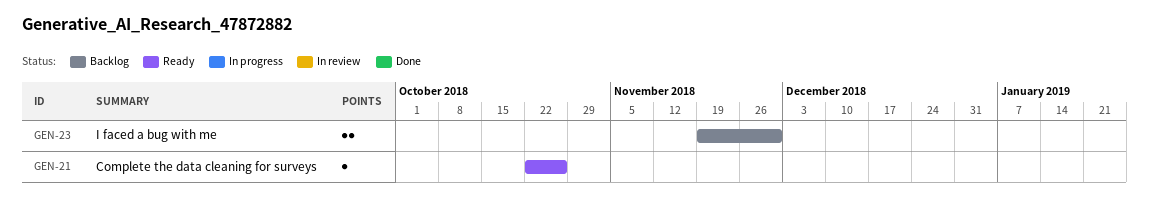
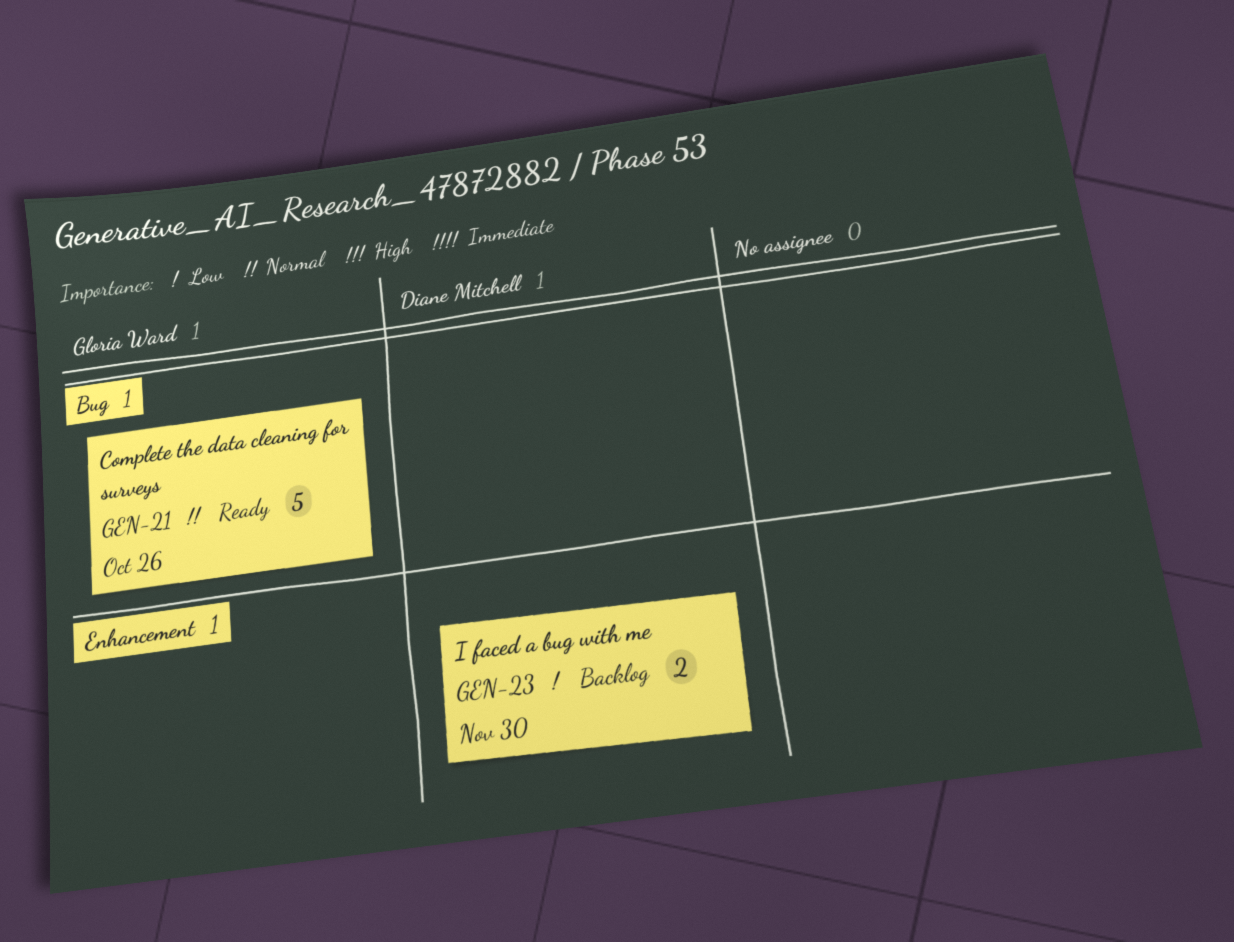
GEN-21, estimate: 1 -> 5

